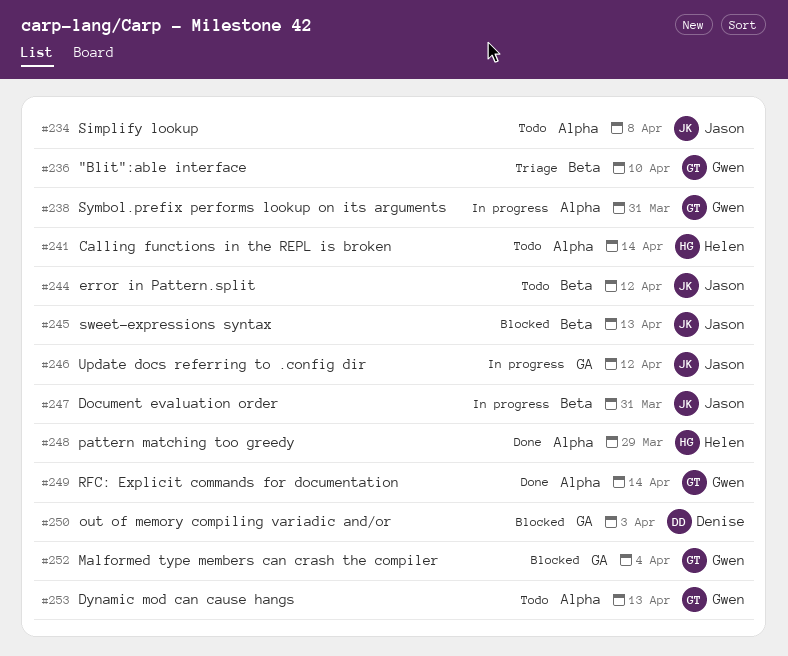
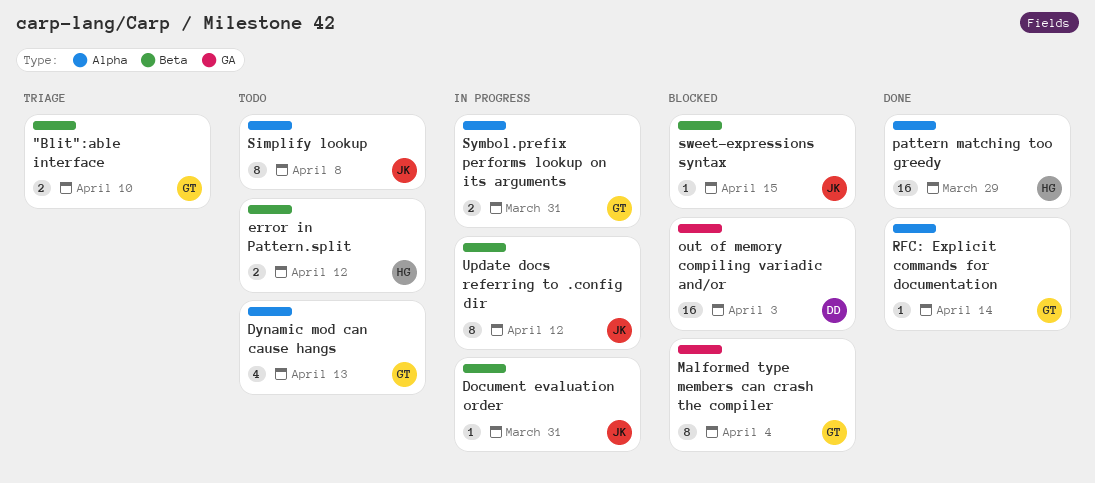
Calling functions in the REPL is broken: present -> none
error in Pattern.split, owner: Jason -> Helen
sweet-expressions syntax, due: Apr 13 -> Apr 15
Update docs referring to .config dir, label: GA -> Beta

